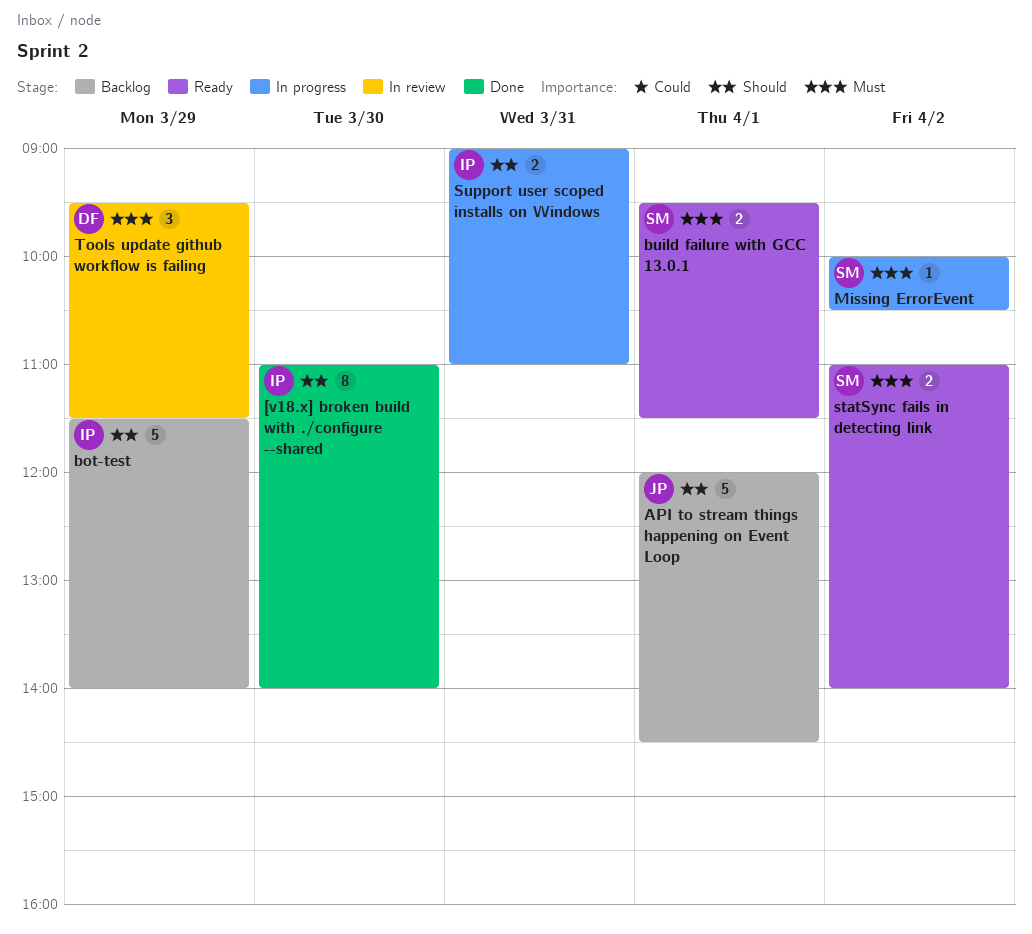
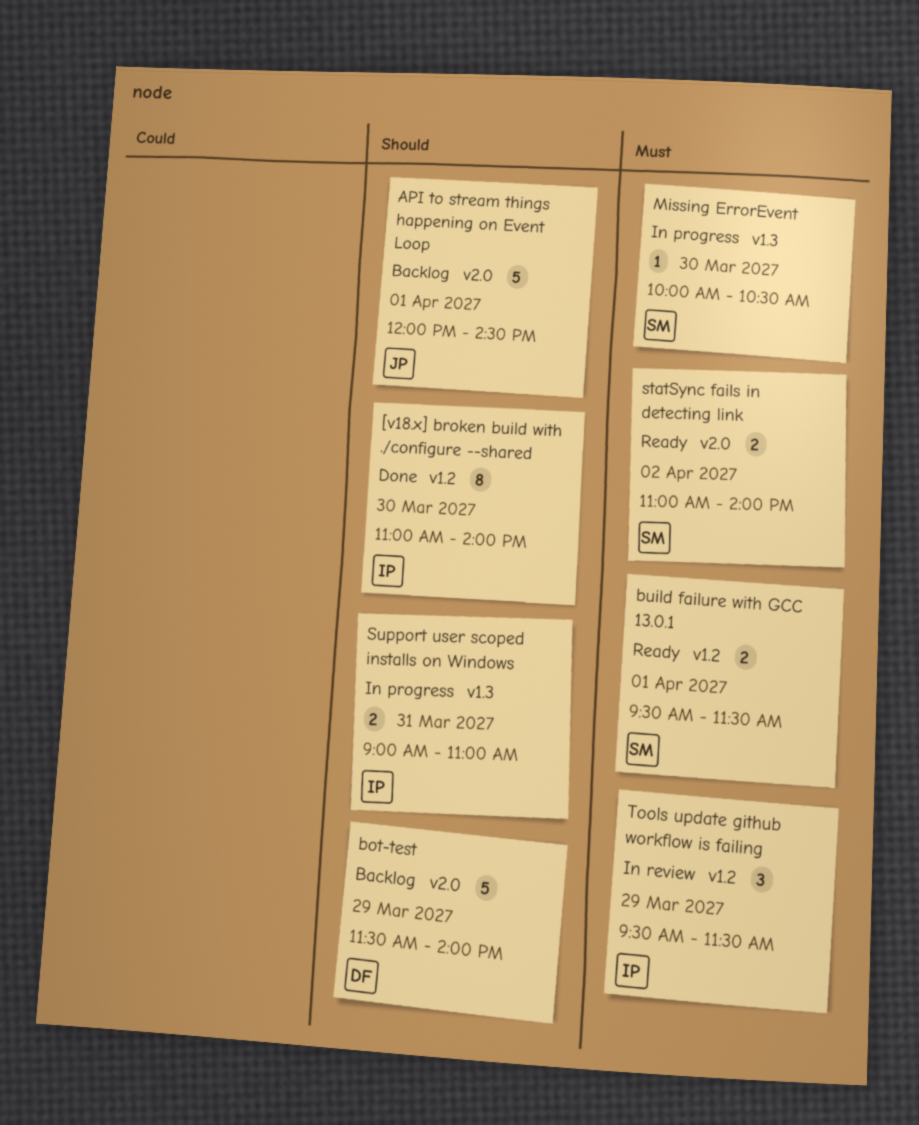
bot-test, owner: IP -> DF
Missing ErrorEvent, day: Apr 2 -> Mar 30
Tools update github workflow is failing, owner: DF -> IP

